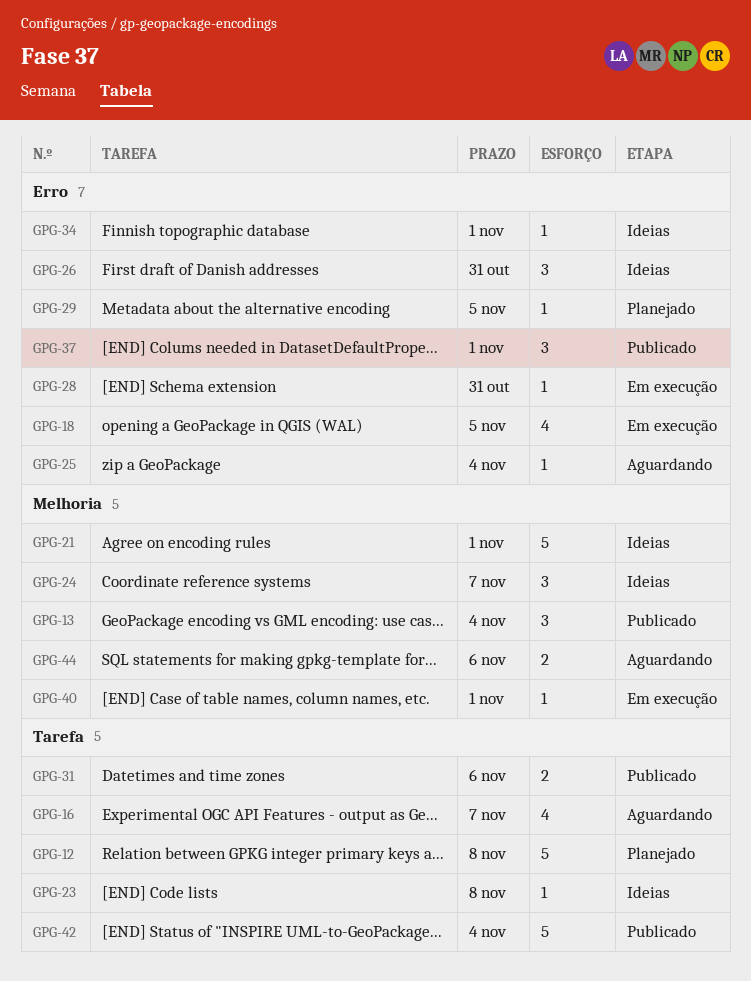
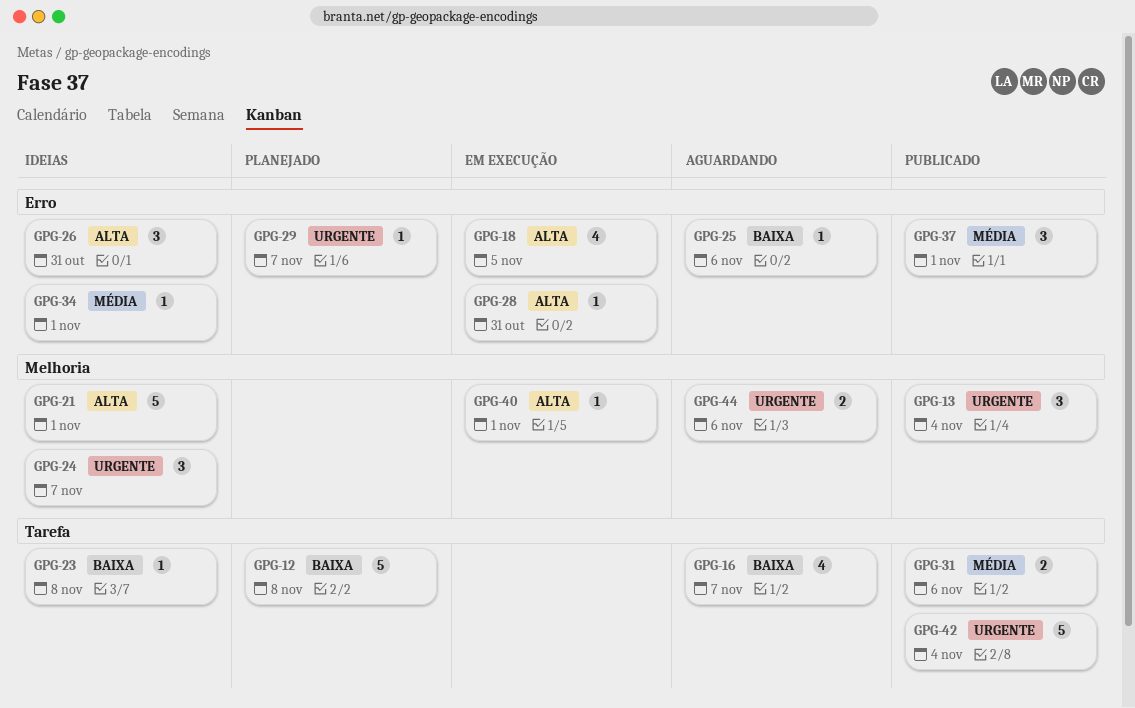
GPG-25, due: Nov 4 -> Nov 6
GPG-29, due: Nov 5 -> Nov 7

